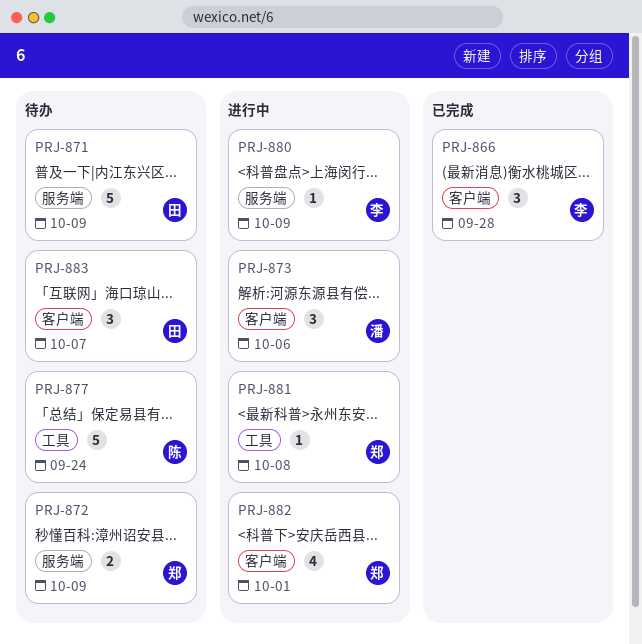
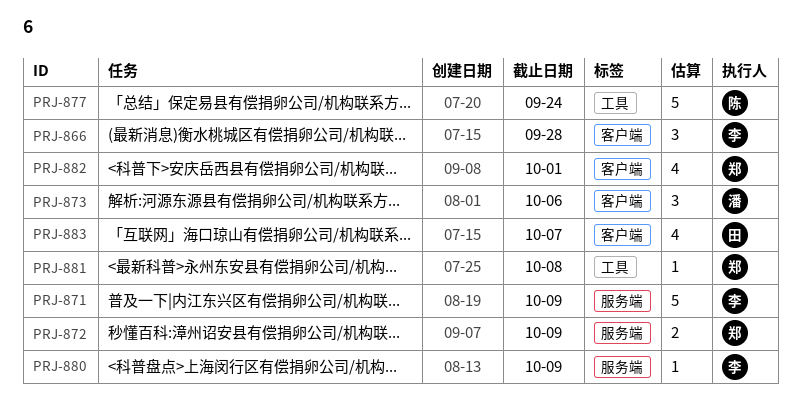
PRJ-871, owner: 田 -> 李
PRJ-883, estimate: 3 -> 4

